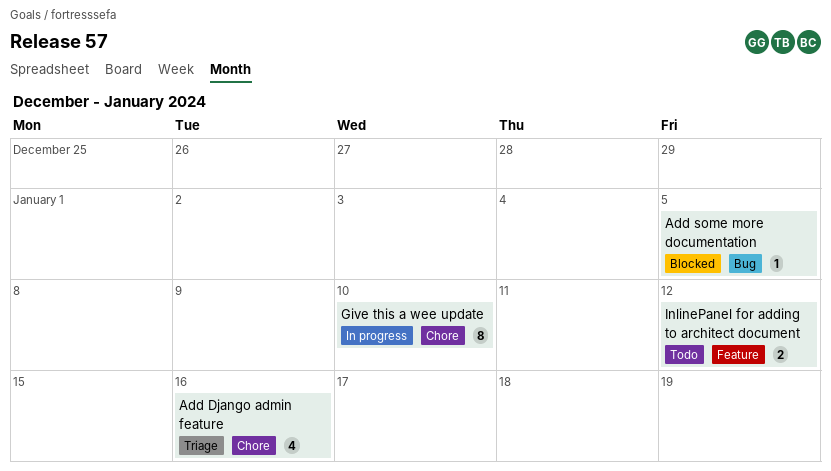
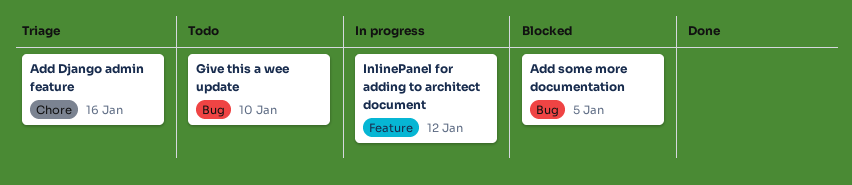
Give this a wee update, status: In progress -> Todo
Give this a wee update, label: Chore -> Bug
InlinePanel for adding to architect document, status: Todo -> In progress

